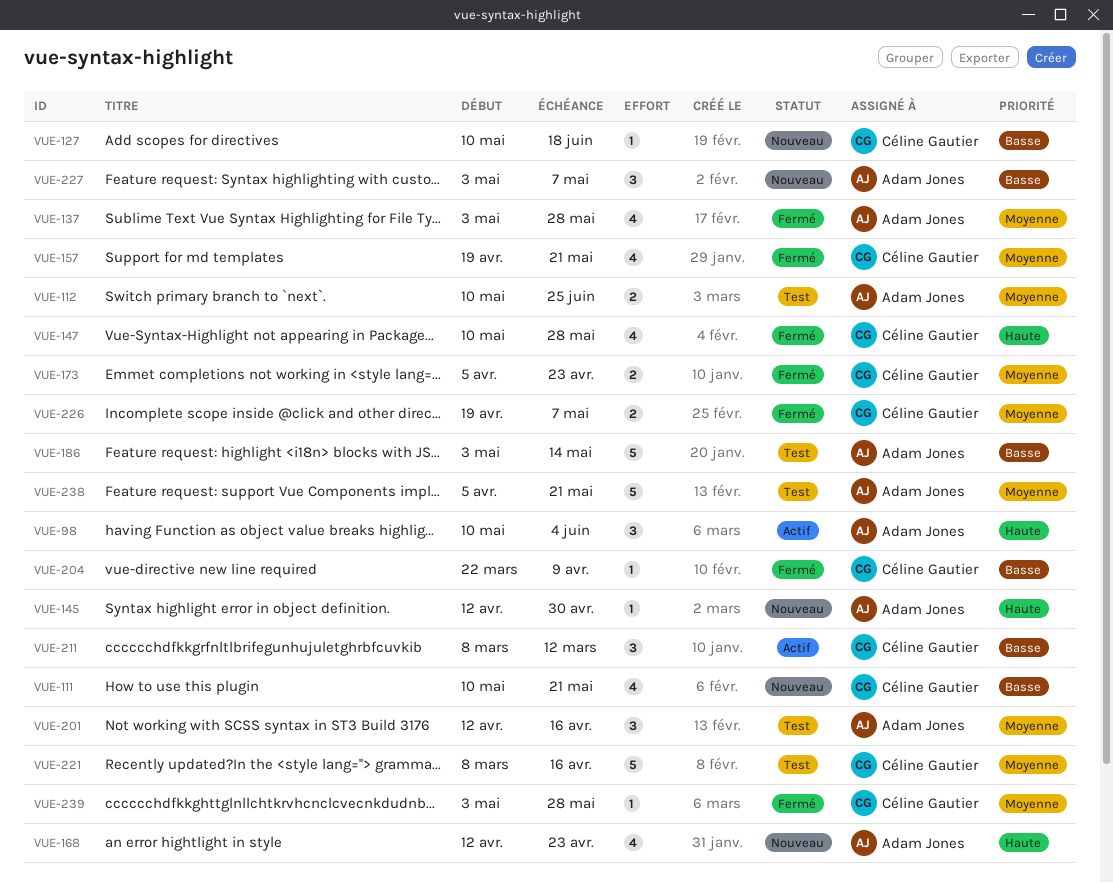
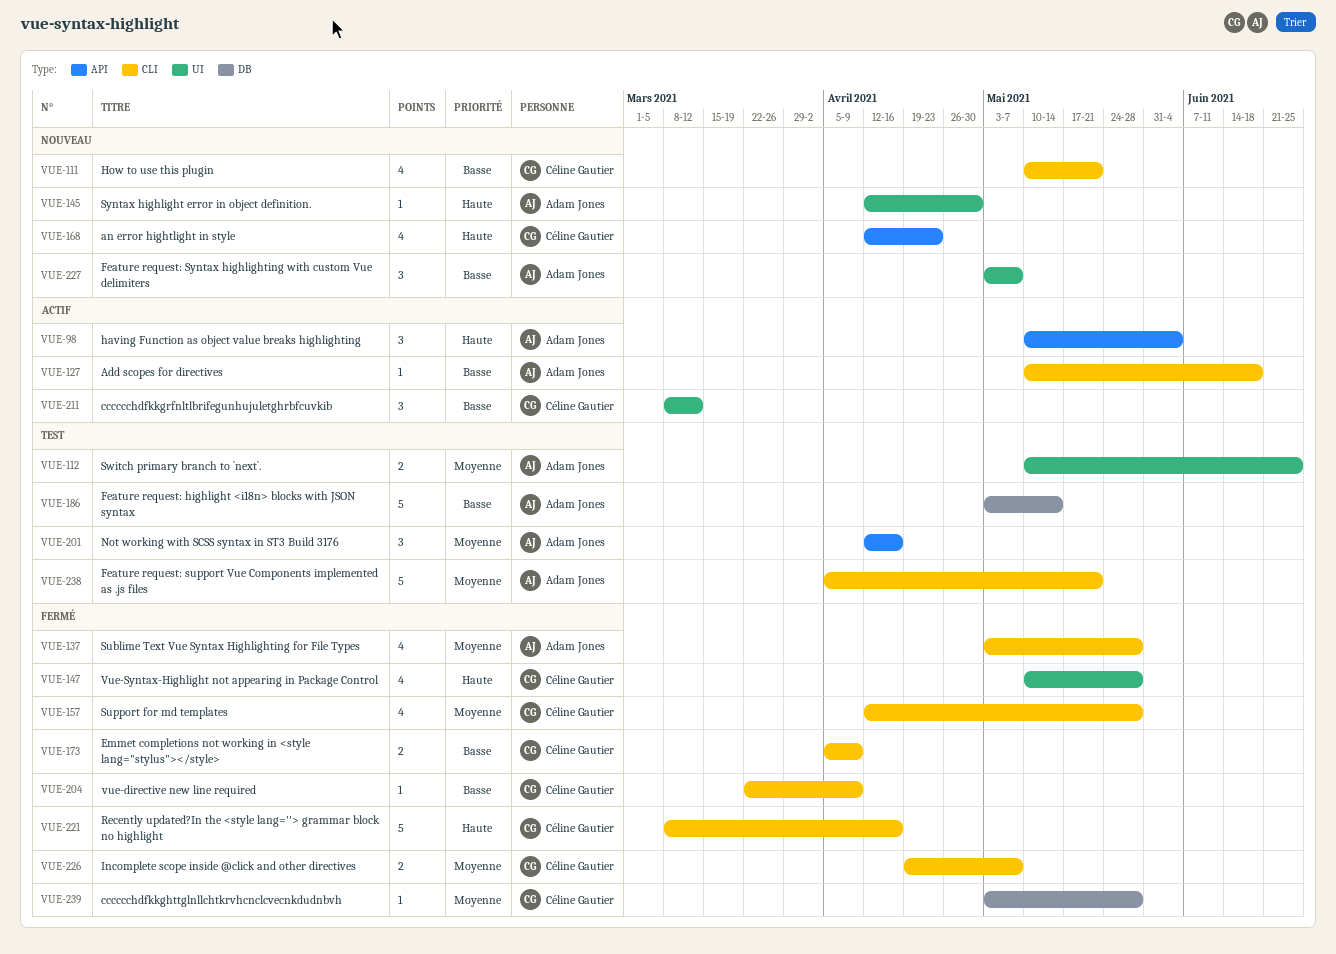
VUE-127, status: Nouveau -> Actif
VUE-127, owner: Céline Gautier -> Adam Jones
VUE-157, start: Apr 19 -> Apr 12
VUE-157, due: May 21 -> May 28
VUE-168, owner: Adam Jones -> Céline Gautier
VUE-173, priority: Moyenne -> Basse
VUE-173, due: Apr 23 -> Apr 9
VUE-221, status: Test -> Fermé
VUE-221, priority: Moyenne -> Haute

